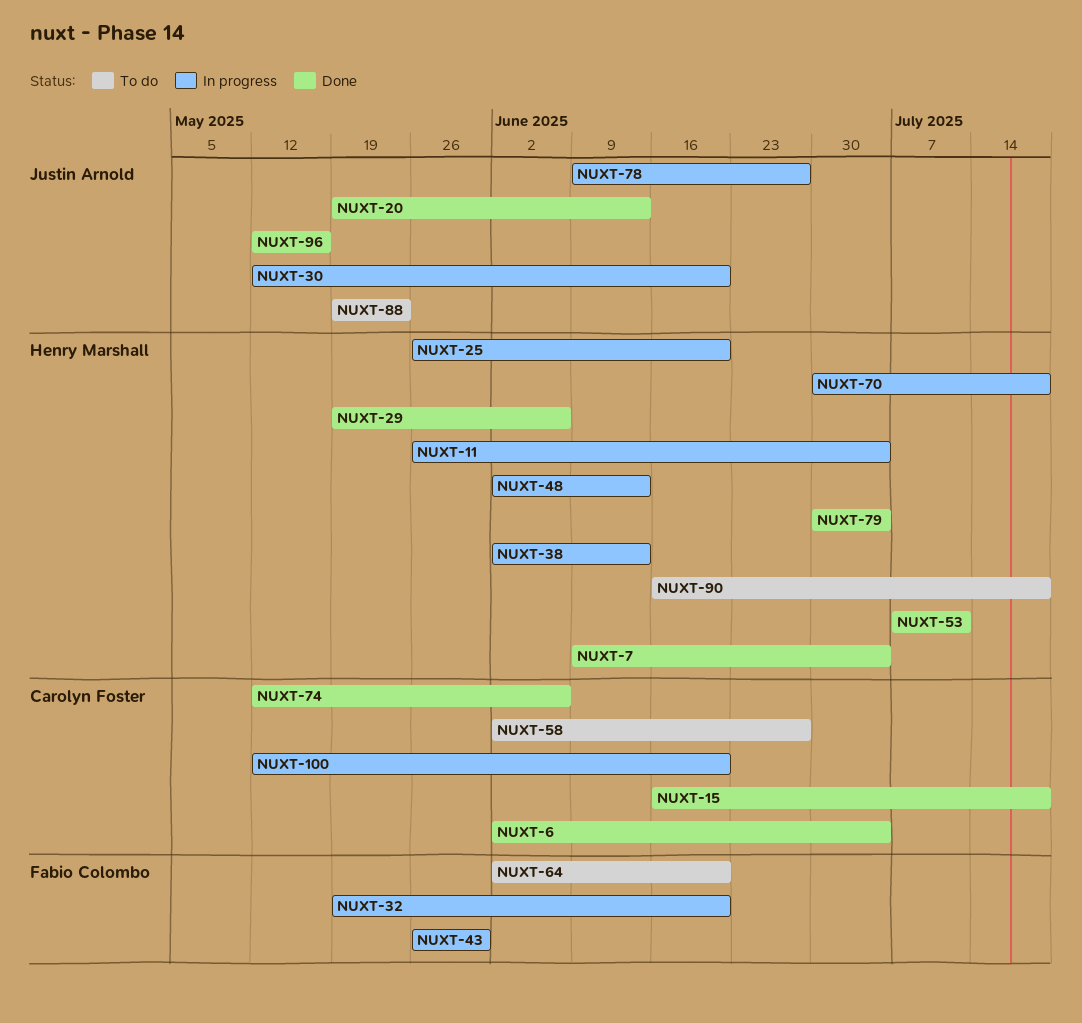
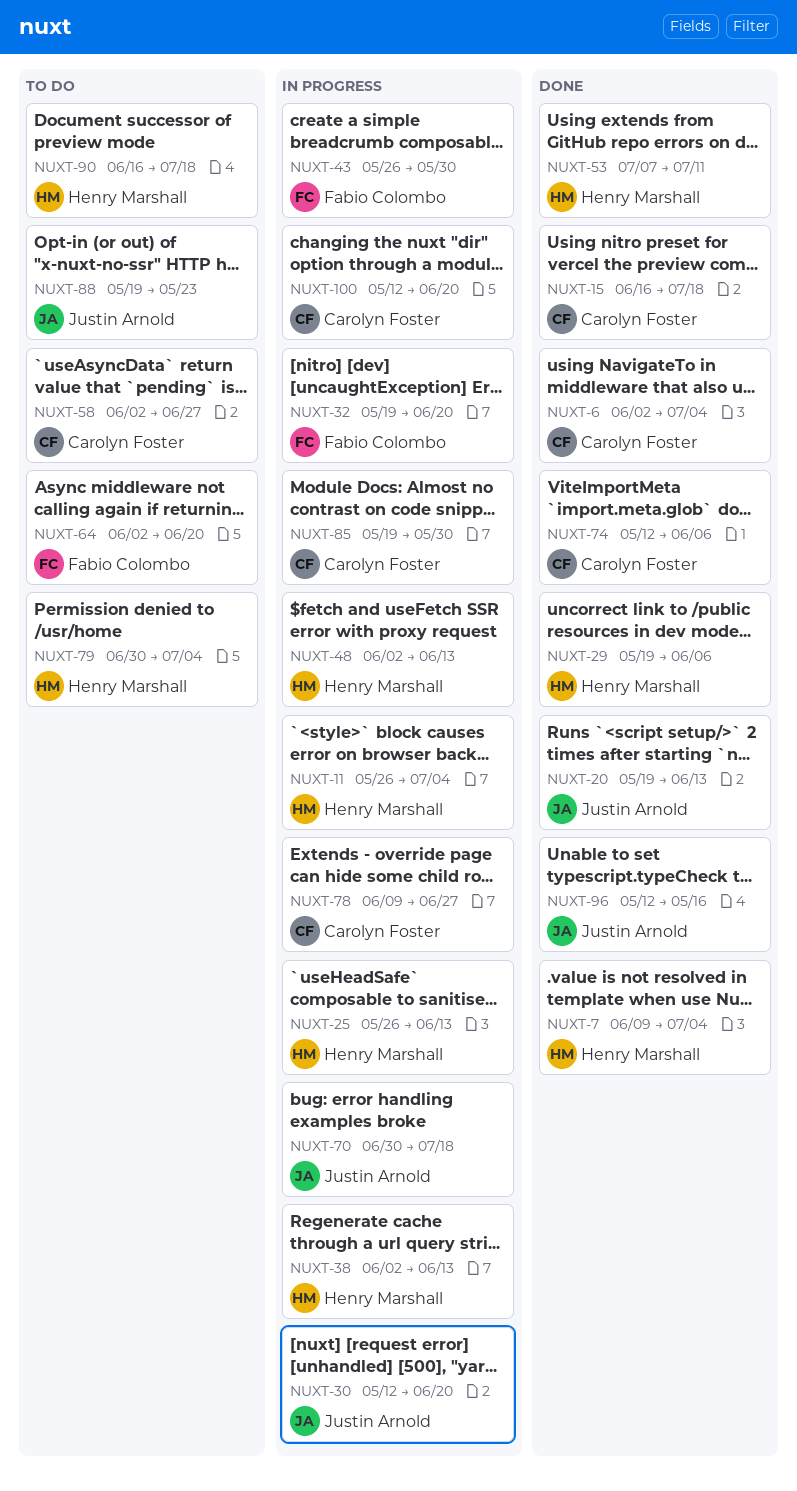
NUXT-25, due: Jun 20 -> Jun 13
NUXT-70, owner: Henry Marshall -> Justin Arnold
NUXT-78, owner: Justin Arnold -> Carolyn Foster
NUXT-79, status: Done -> To do
NUXT-85: none -> present

